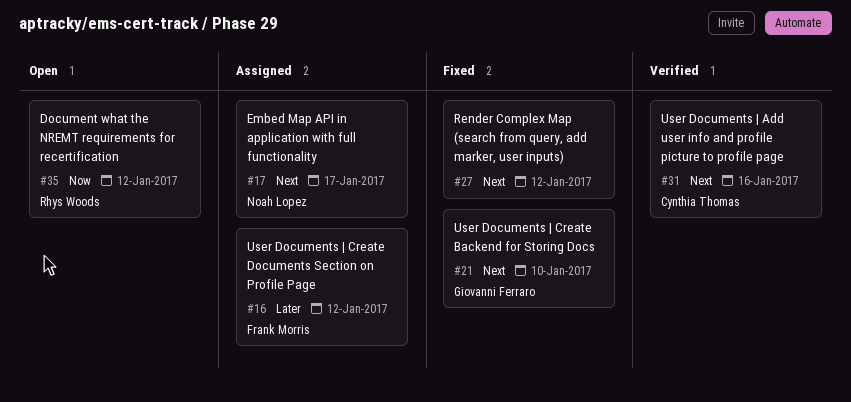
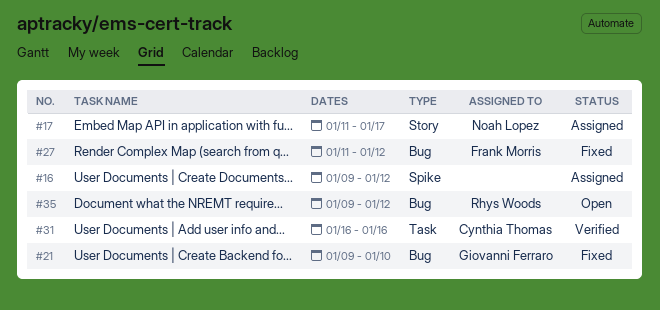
#16, owner: Frank Morris -> none
#27, owner: none -> Frank Morris

